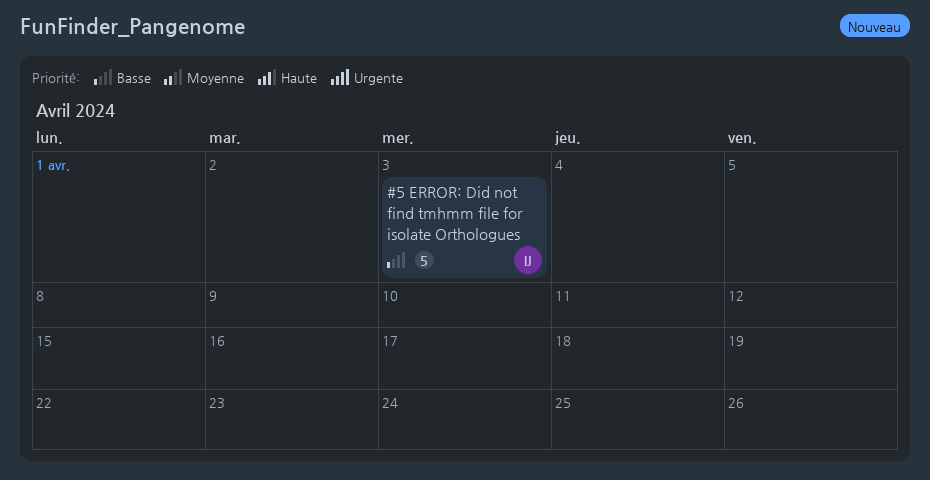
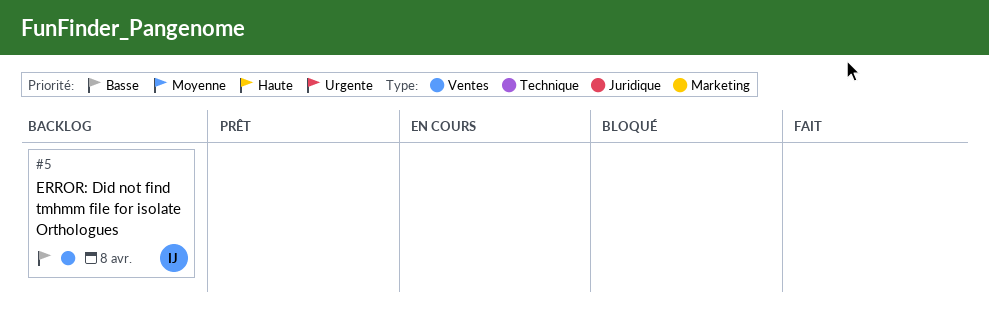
#5, due: Apr 3 -> Apr 8

